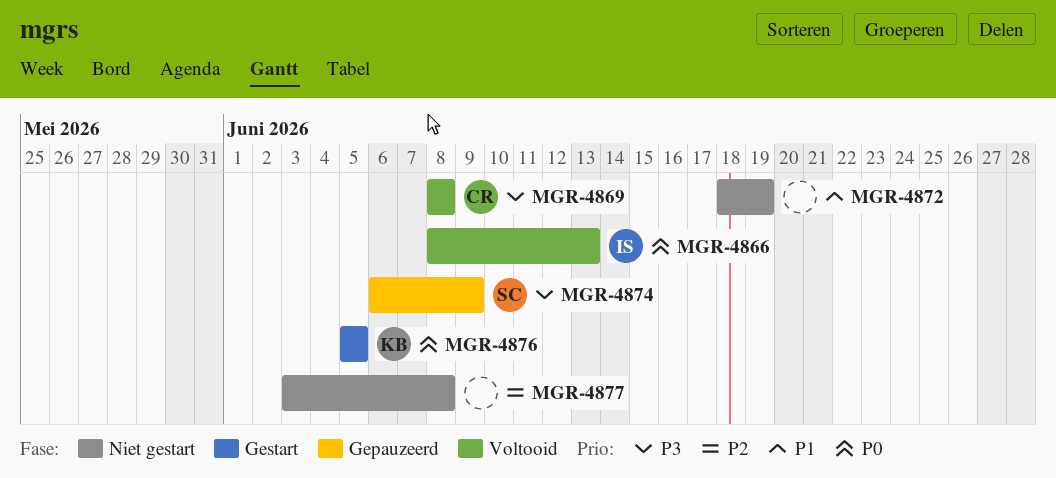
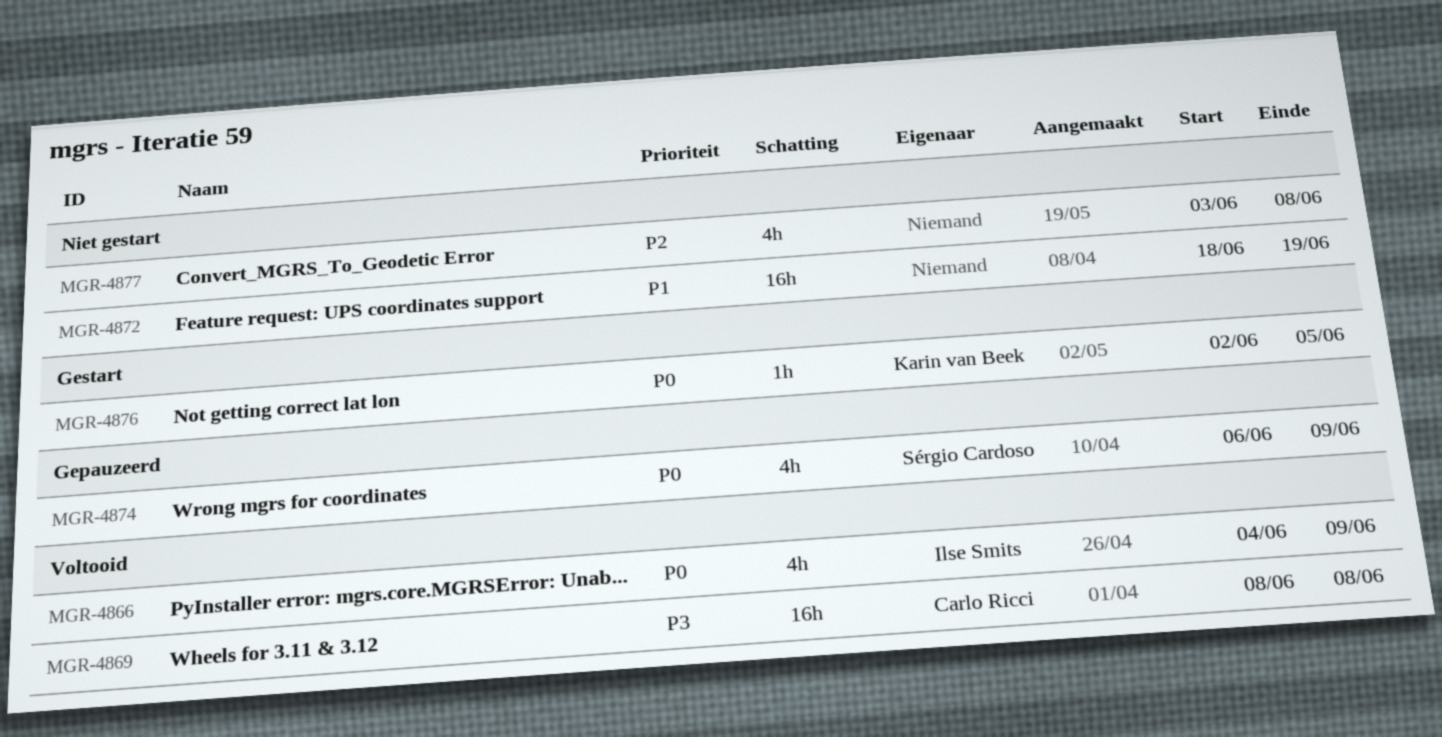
MGR-4866, start: Jun 8 -> Jun 4
MGR-4866, due: Jun 13 -> Jun 9
MGR-4874, priority: P3 -> P0
MGR-4876, start: Jun 5 -> Jun 2

